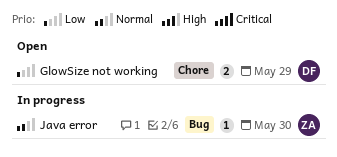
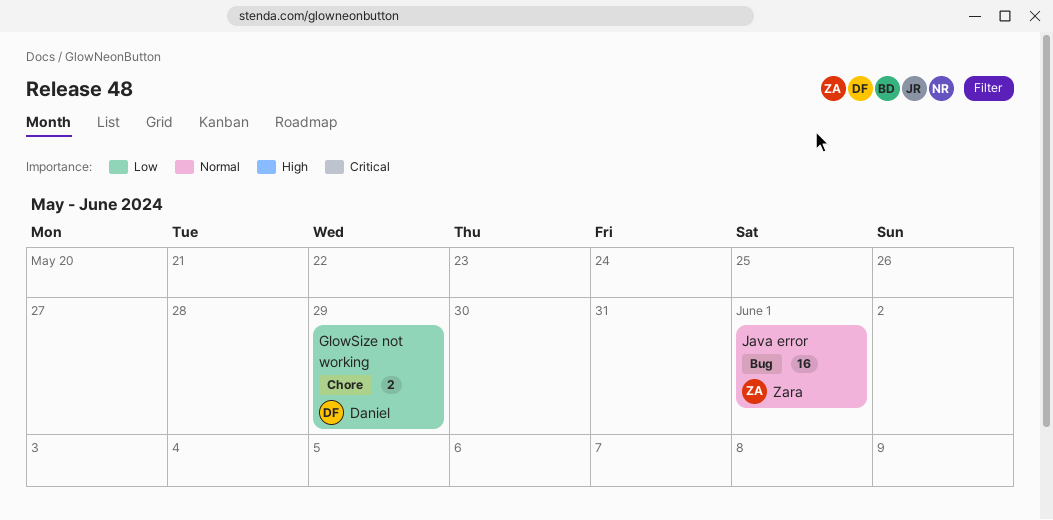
Java error, estimate: 1 -> 16
Java error, due: May 30 -> Jun 1

